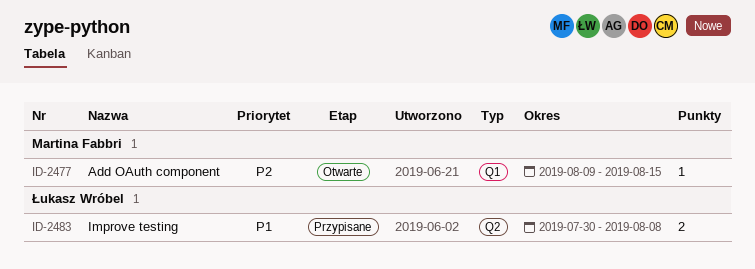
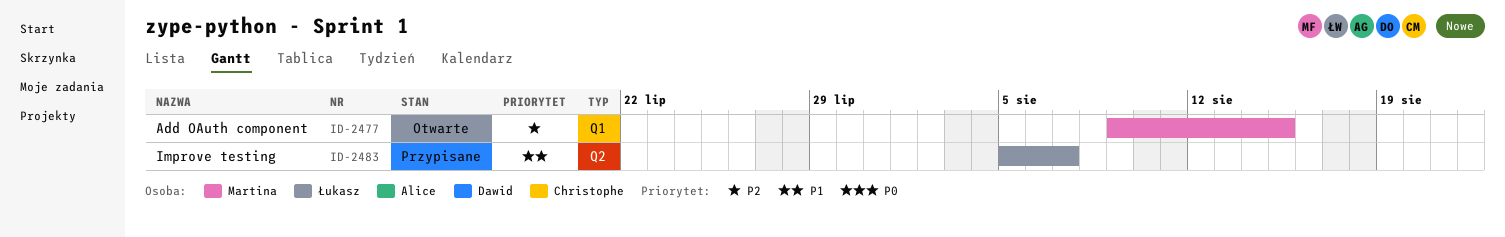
ID-2483, start: Jul 30 -> Aug 5
ID-2483, due: Aug 8 -> Aug 7

